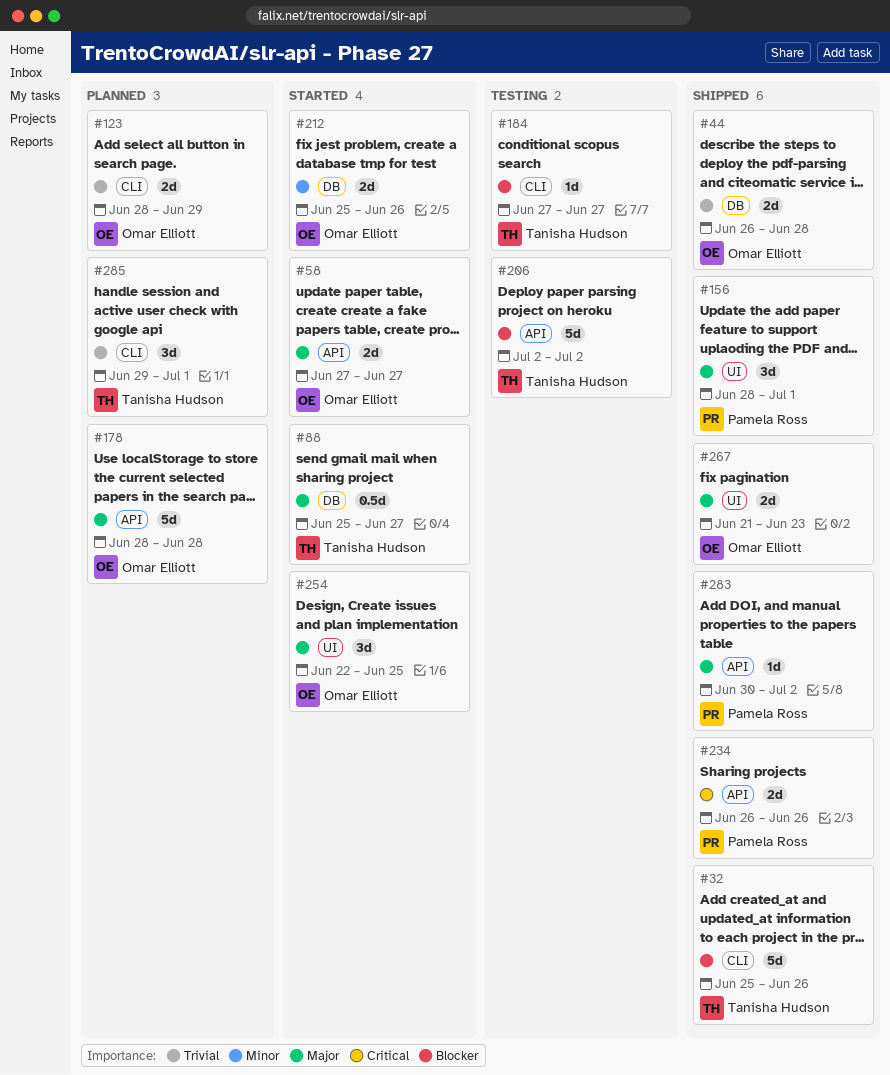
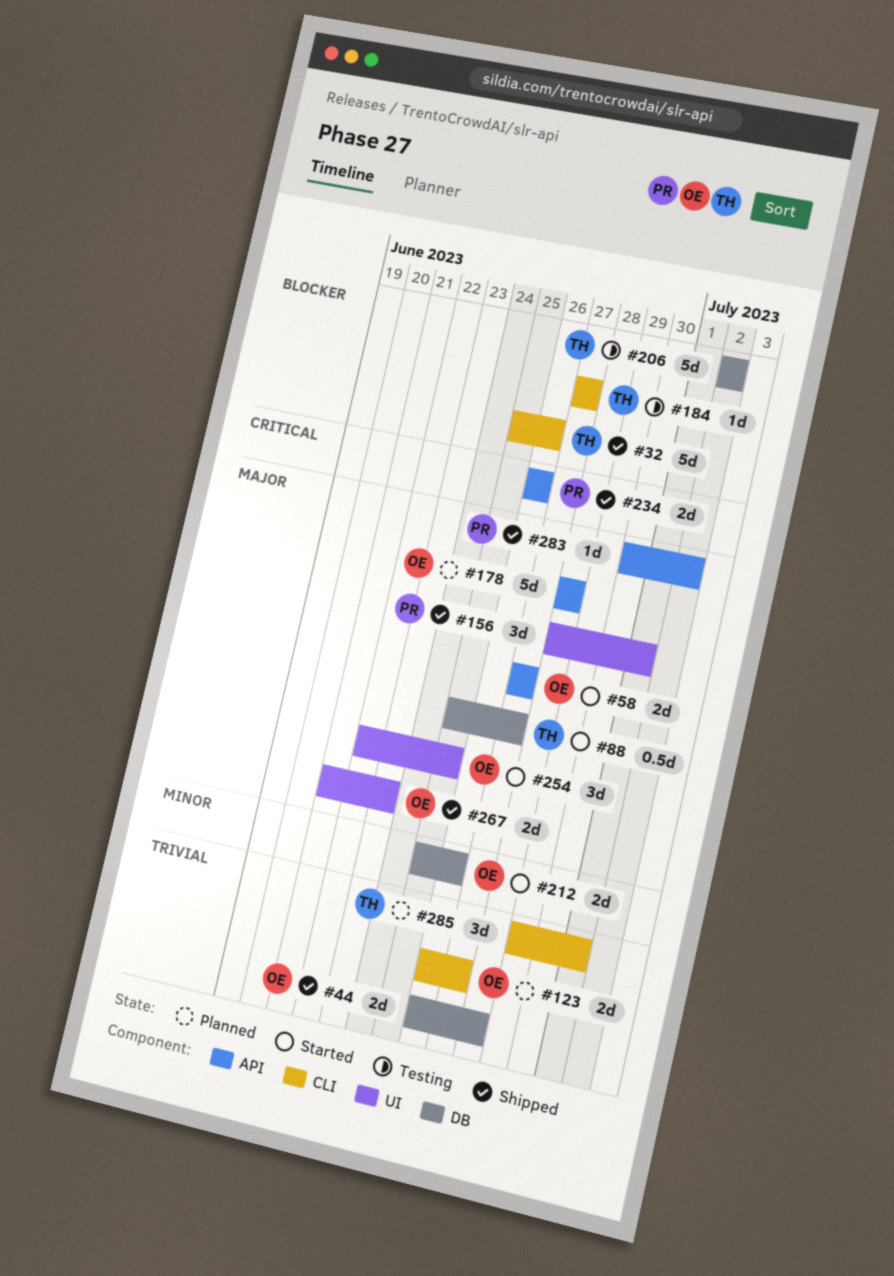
#123, start: Jun 28 -> Jun 26
#123, due: Jun 29 -> Jun 27
#206, label: API -> DB

